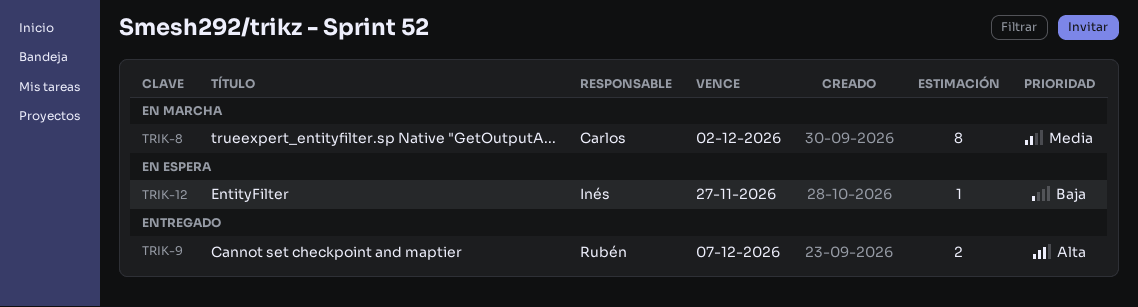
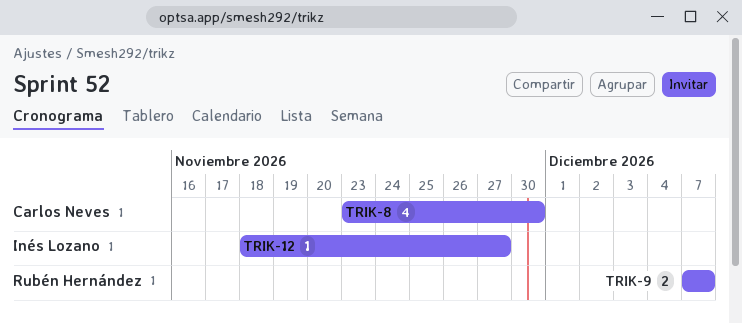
TRIK-8, estimate: 8 -> 4
TRIK-8, due: Dec 2 -> Nov 30

